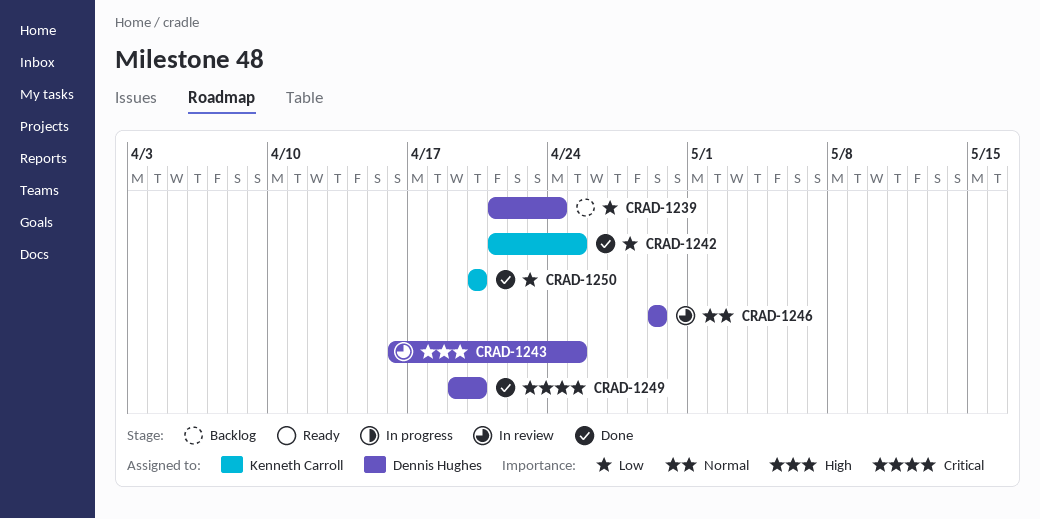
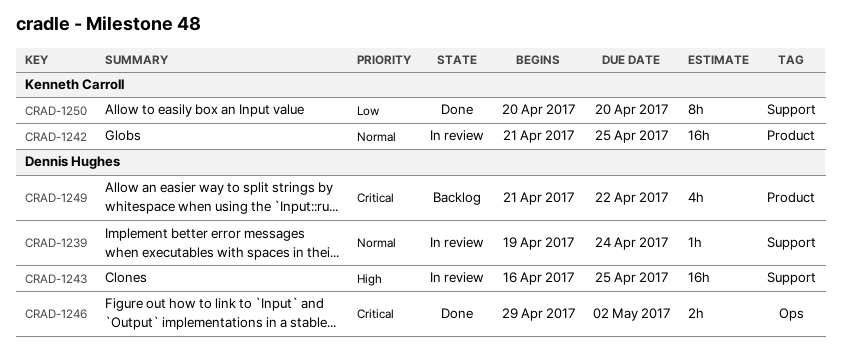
CRAD-1239, status: Backlog -> In review
CRAD-1239, priority: Low -> Normal
CRAD-1239, start: Apr 21 -> Apr 19
CRAD-1242, status: Done -> In review
CRAD-1242, priority: Low -> Normal
CRAD-1246, status: In review -> Done
CRAD-1246, priority: Normal -> Critical
CRAD-1246, due: Apr 29 -> May 2
CRAD-1249, status: Done -> Backlog
CRAD-1249, start: Apr 19 -> Apr 21
CRAD-1249, due: Apr 20 -> Apr 22

